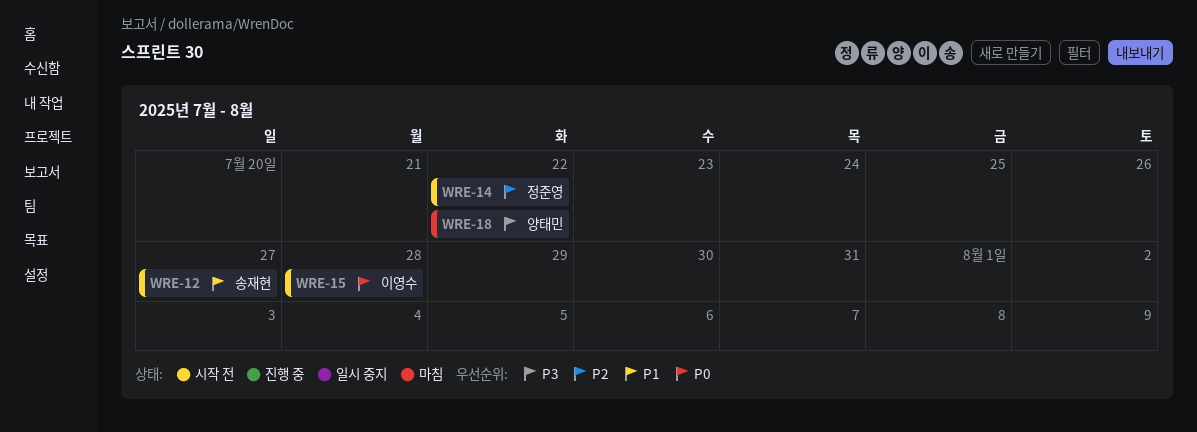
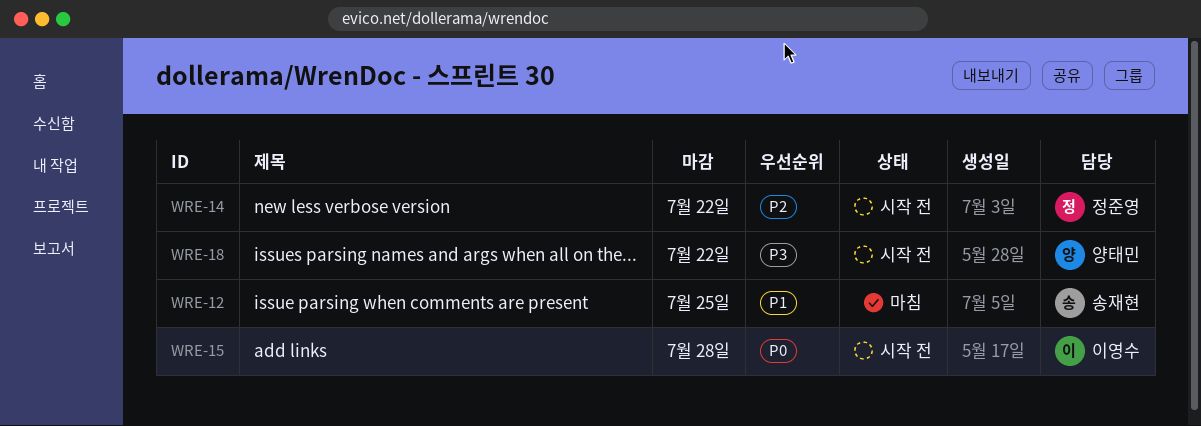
WRE-12, status: 시작 전 -> 마침
WRE-12, due: Jul 27 -> Jul 25
WRE-18, status: 마침 -> 시작 전

